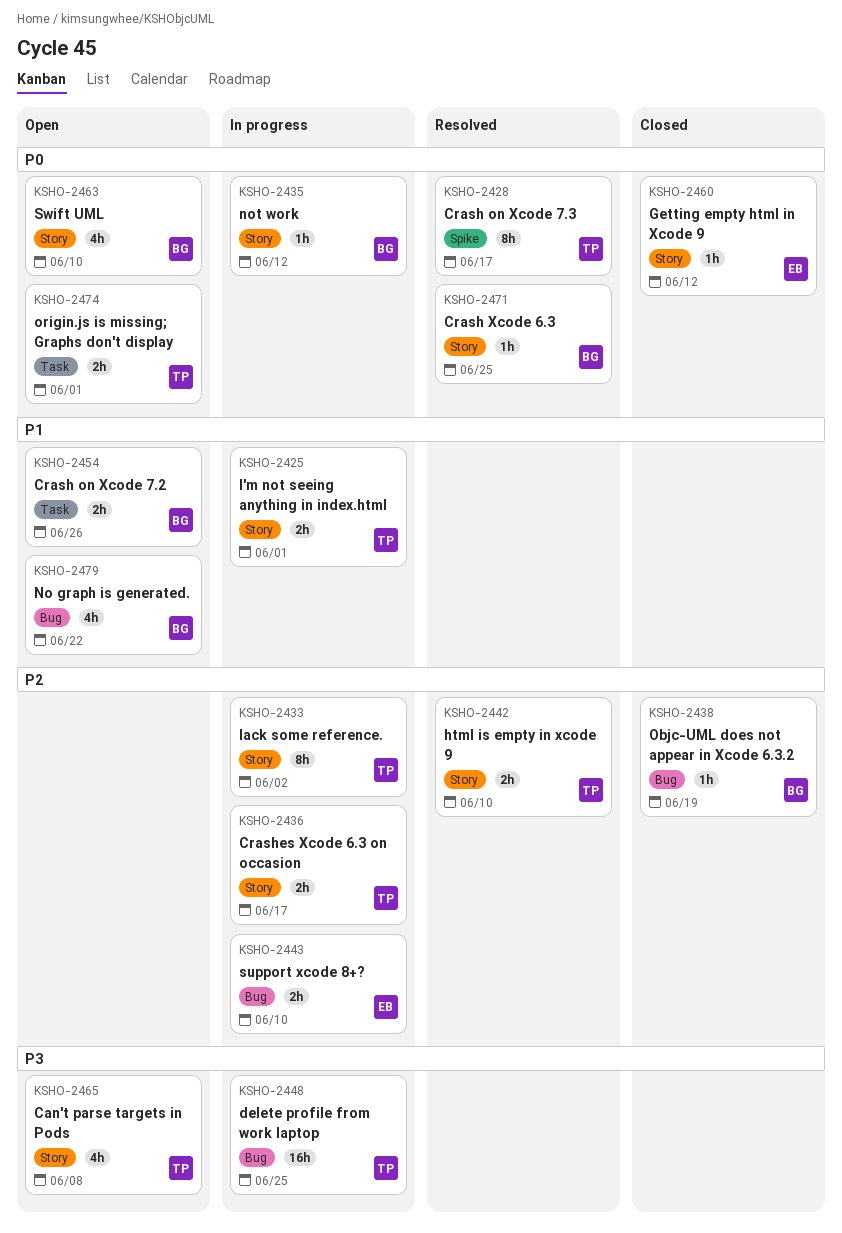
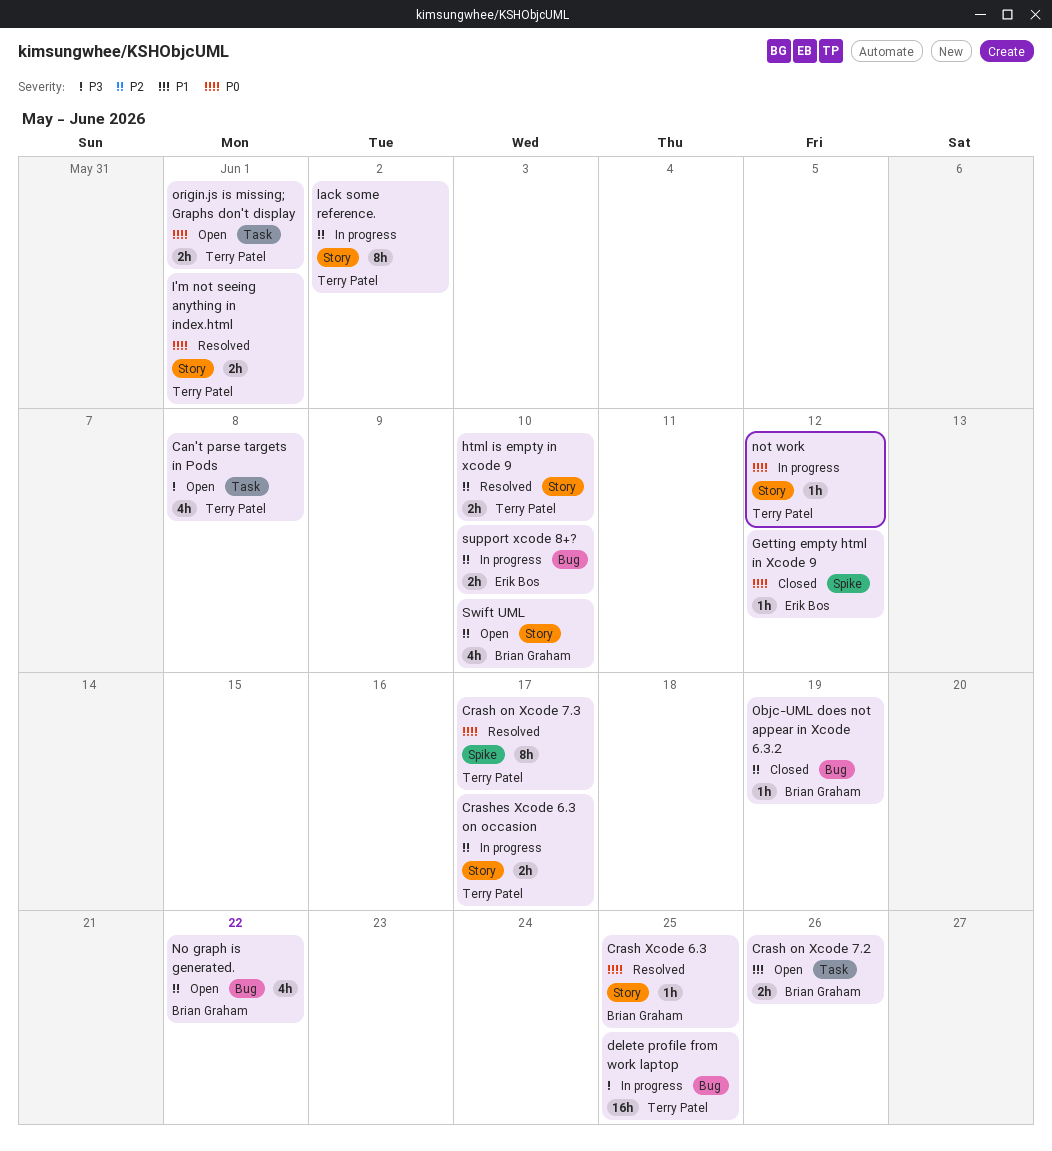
Can't parse targets in Pods, label: Story -> Task
Getting empty html in Xcode 9, label: Story -> Spike
I'm not seeing anything in index.html, status: In progress -> Resolved
I'm not seeing anything in index.html, priority: P1 -> P0
No graph is generated., priority: P1 -> P2
not work, owner: Brian Graham -> Terry Patel
Swift UML, priority: P0 -> P2

